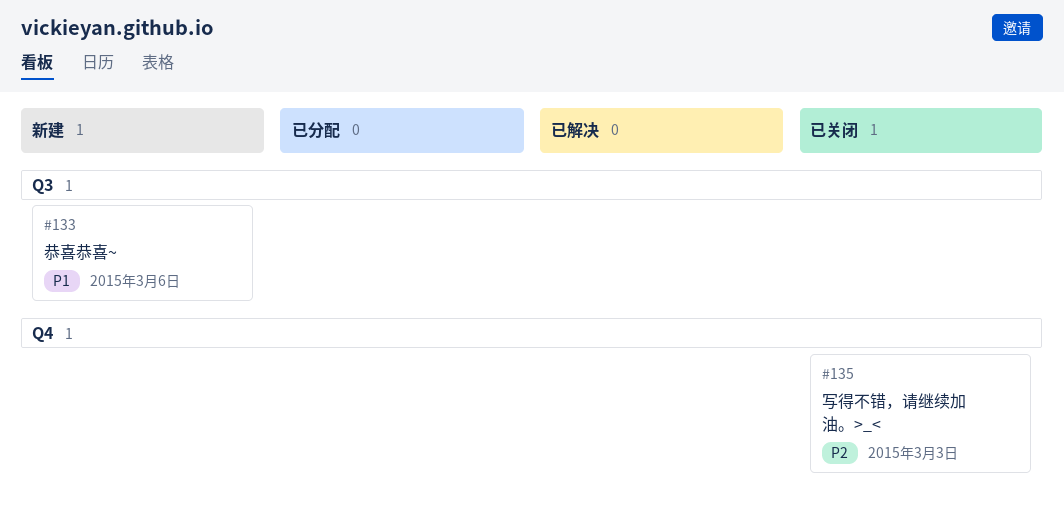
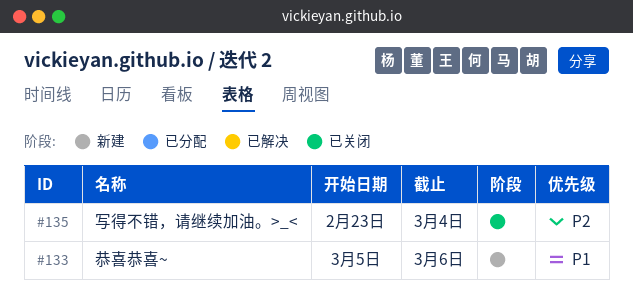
#135, due: Mar 3 -> Mar 4

